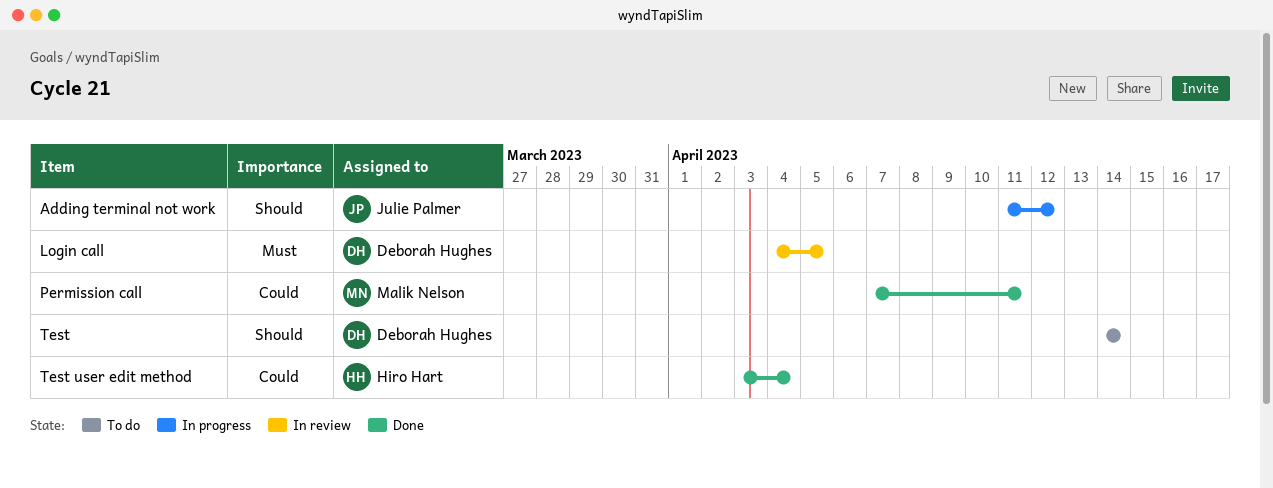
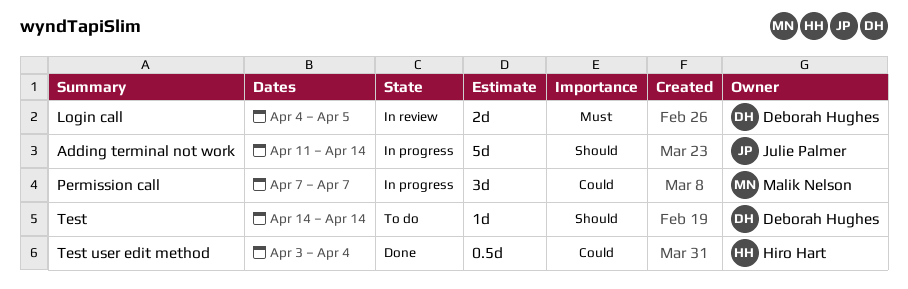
Adding terminal not work, due: Apr 12 -> Apr 14
Permission call, status: Done -> In progress
Permission call, due: Apr 11 -> Apr 7

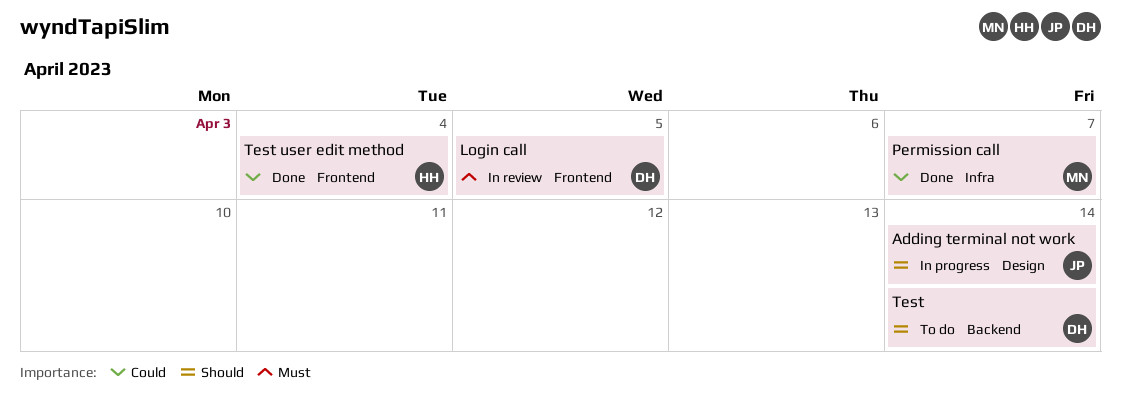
Permission call, status: In progress -> Done

